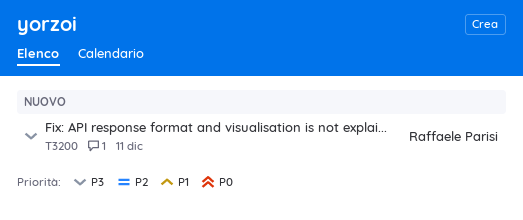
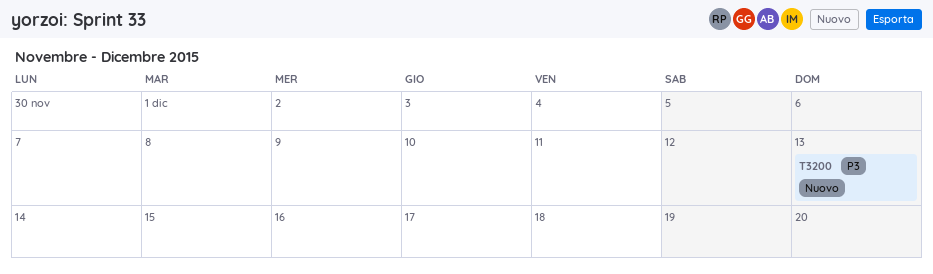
T3200, due: Dec 11 -> Dec 13

